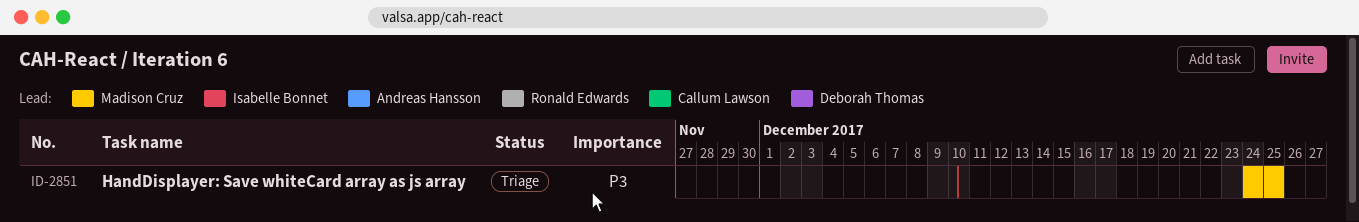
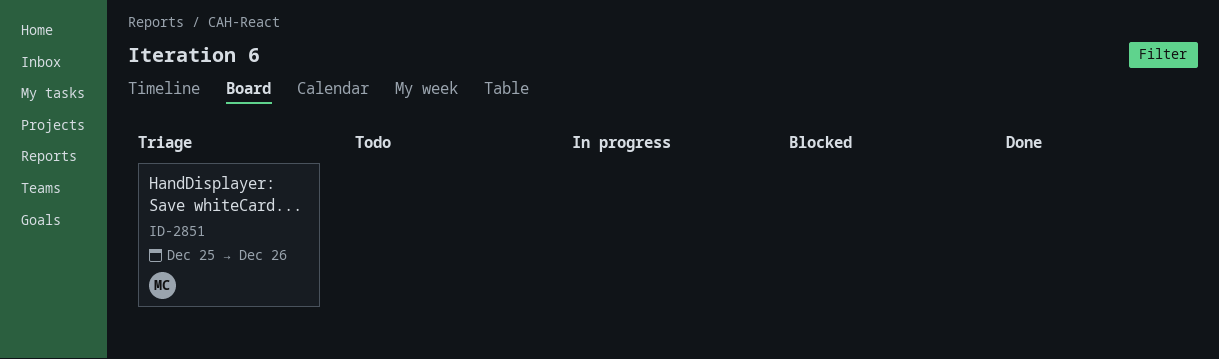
ID-2851, start: Dec 24 -> Dec 25
ID-2851, due: Dec 25 -> Dec 26

